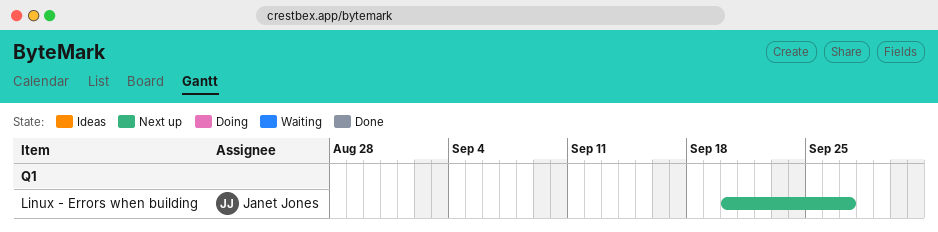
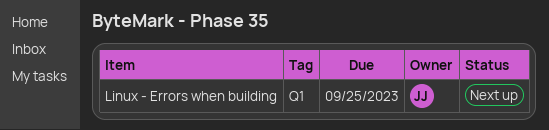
Linux - Errors when building, due: Sep 27 -> Sep 25

